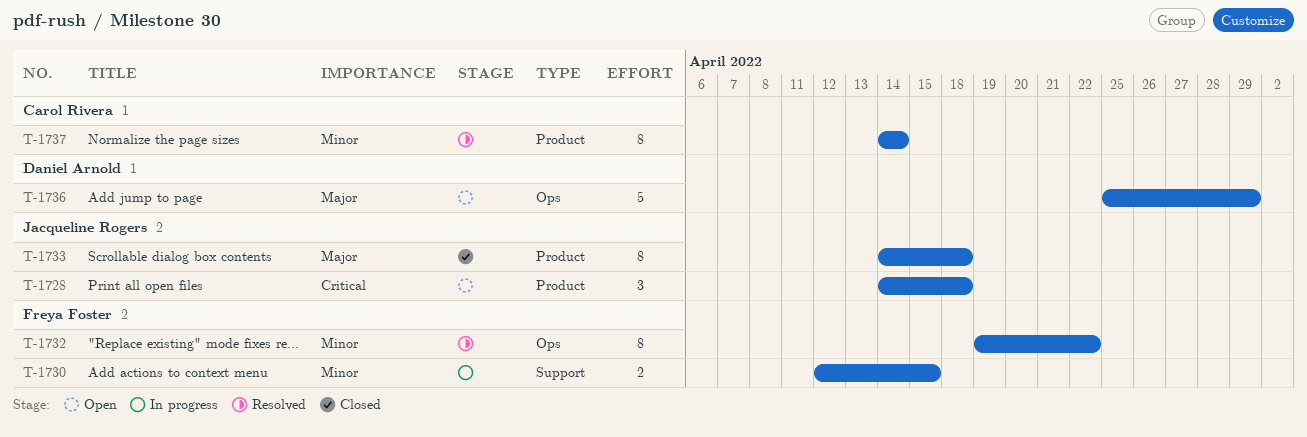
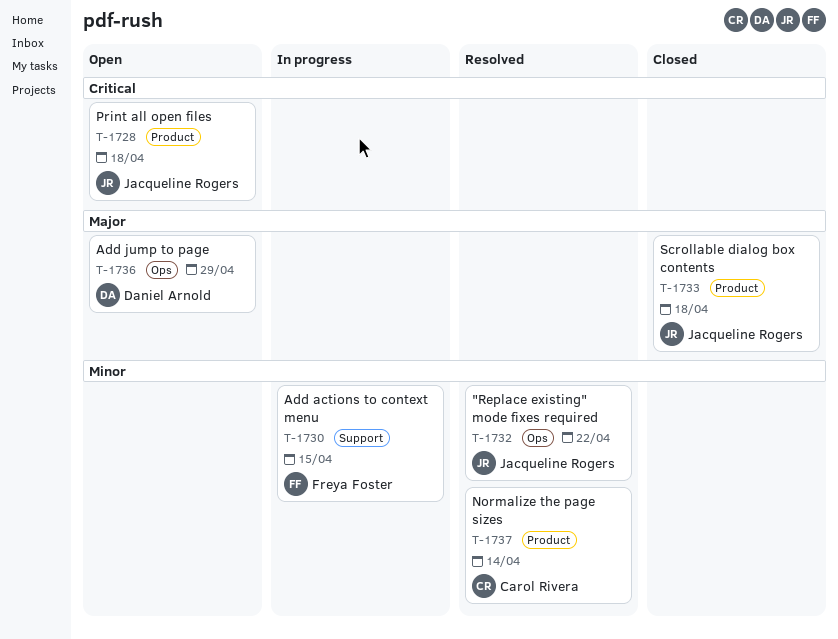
T-1732, owner: Freya Foster -> Jacqueline Rogers

